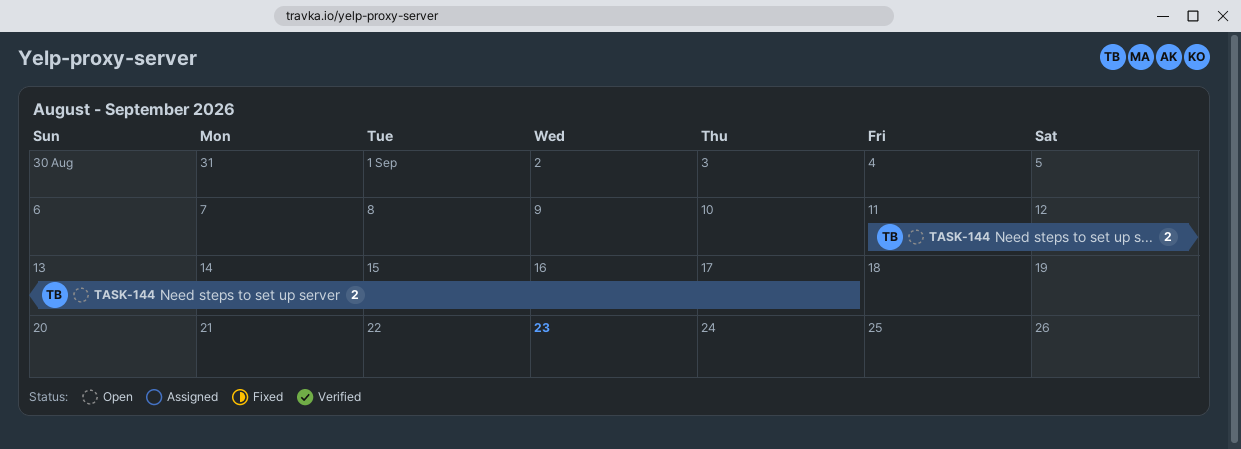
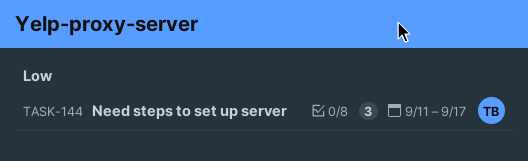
TASK-144, estimate: 2 -> 3

